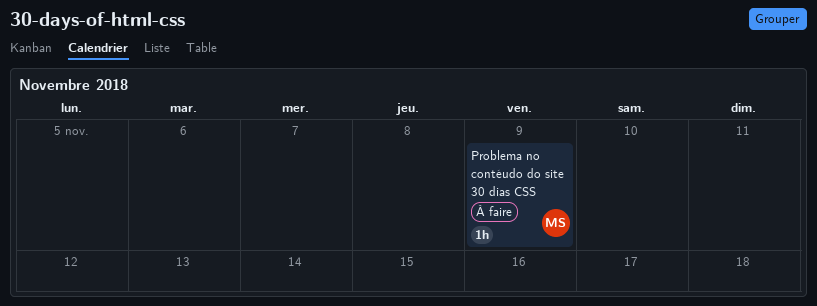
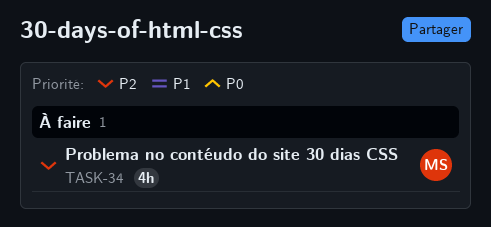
Problema no contéudo do site 30 dias CSS, estimate: 1h -> 4h

